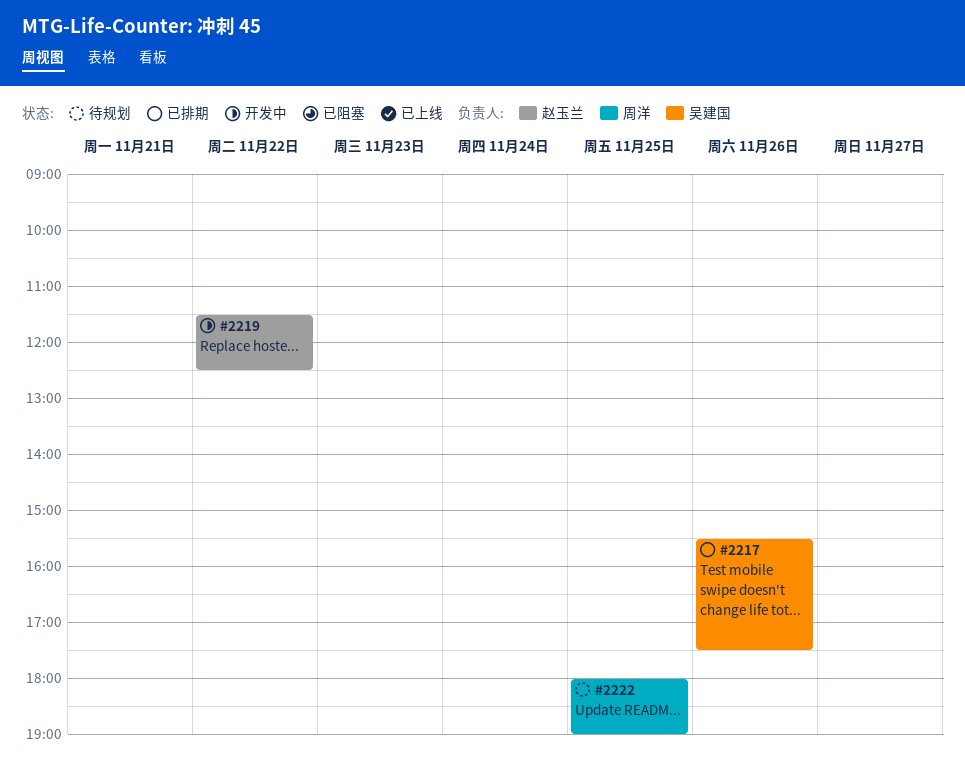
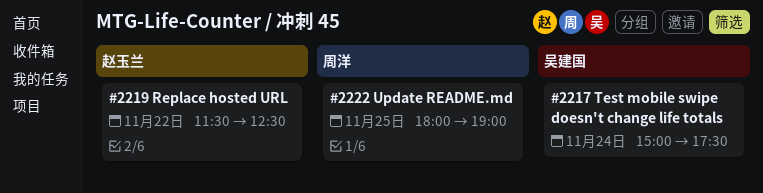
#2217, day: Nov 26 -> Nov 24
#2217, begins: 15:30 -> 15:00

